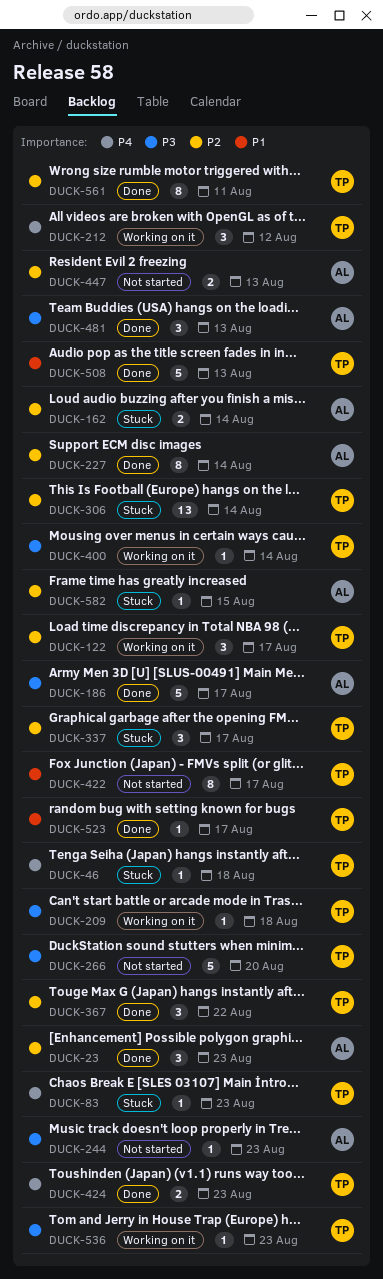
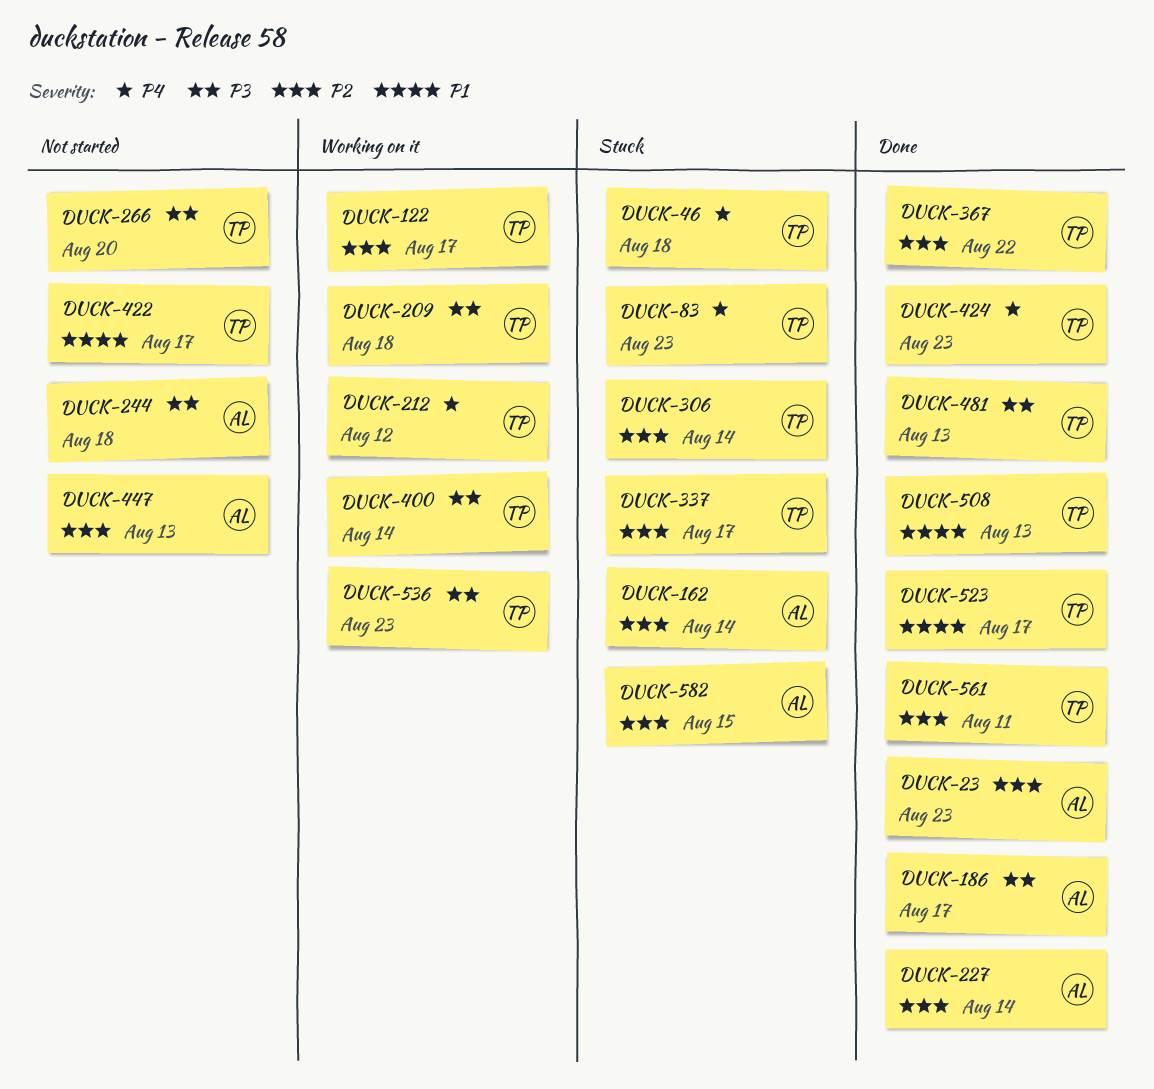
DUCK-244, due: Aug 23 -> Aug 18
DUCK-481, owner: AL -> TP

